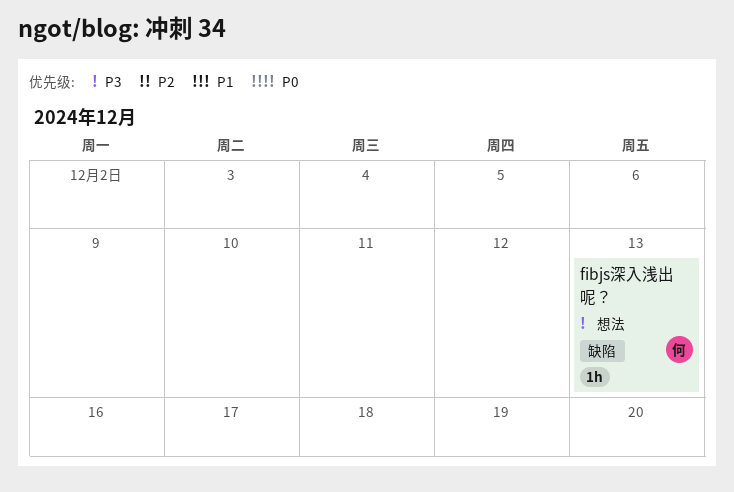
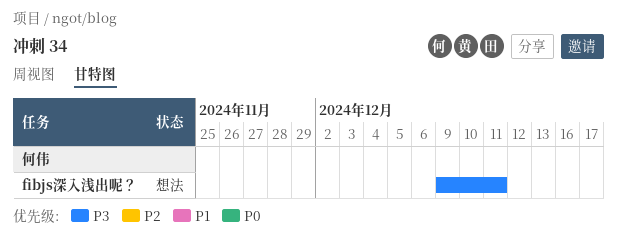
fibjs深入浅出呢？, due: Dec 13 -> Dec 11

